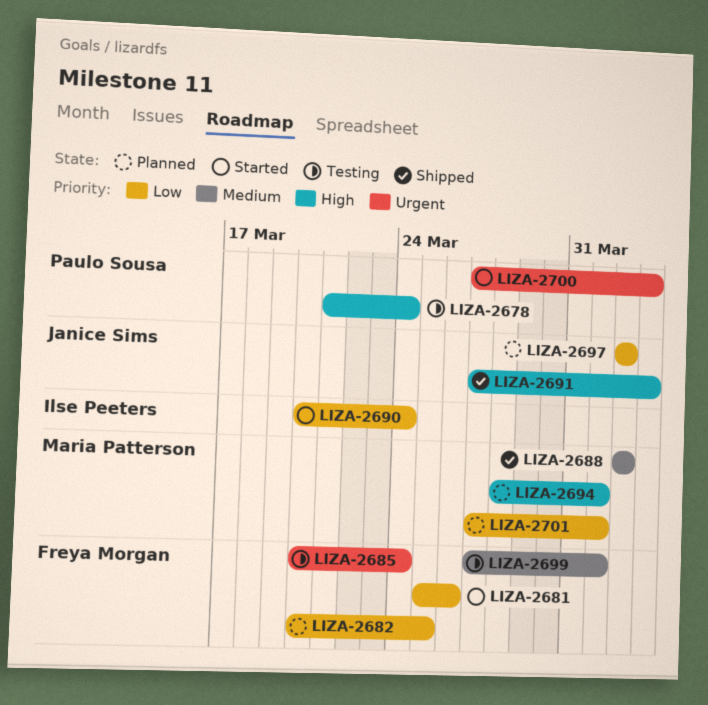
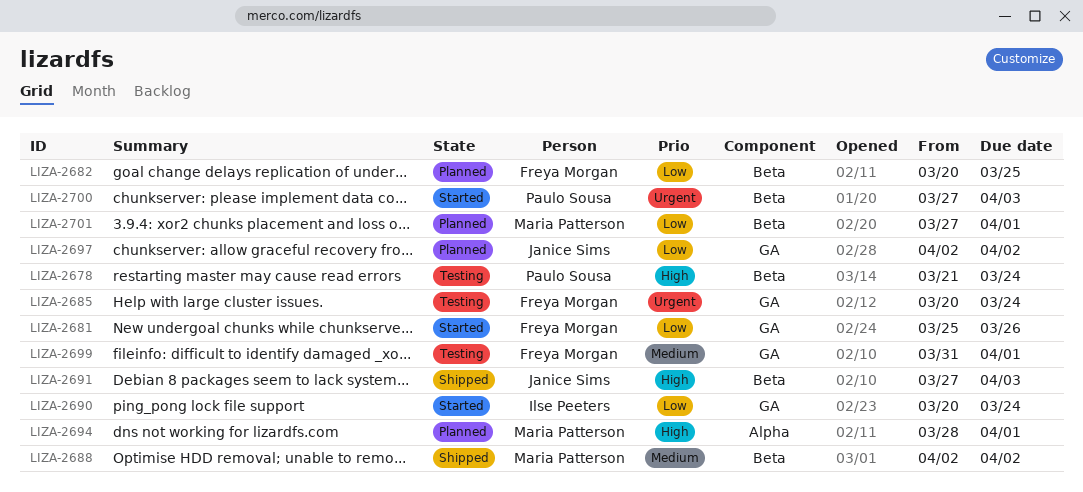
LIZA-2699, start: Mar 27 -> Mar 31

